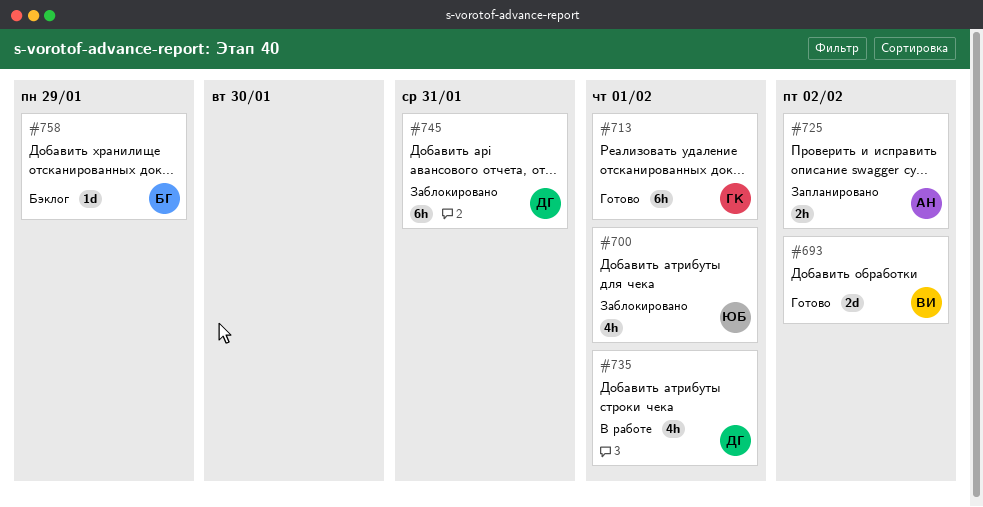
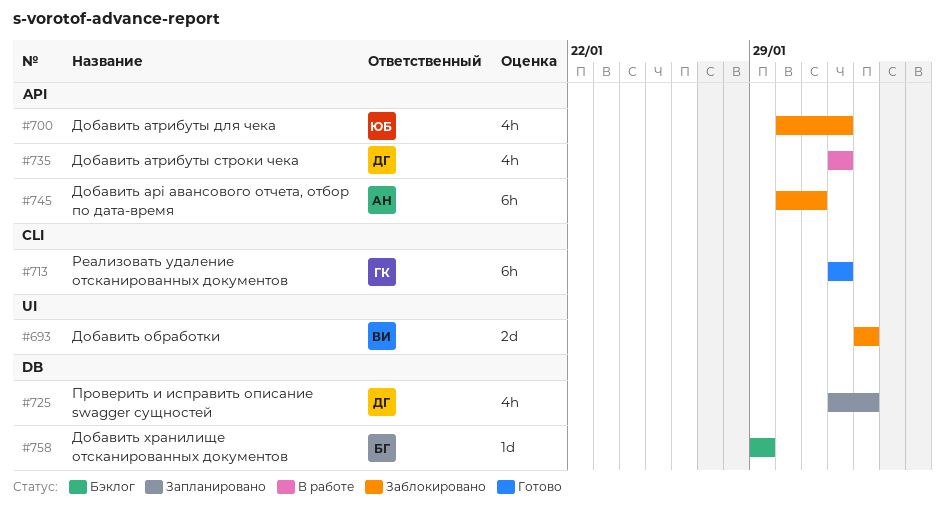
#693, status: Готово -> Заблокировано
#725, owner: АН -> ДГ
#725, estimate: 2h -> 4h
#745, owner: ДГ -> АН

